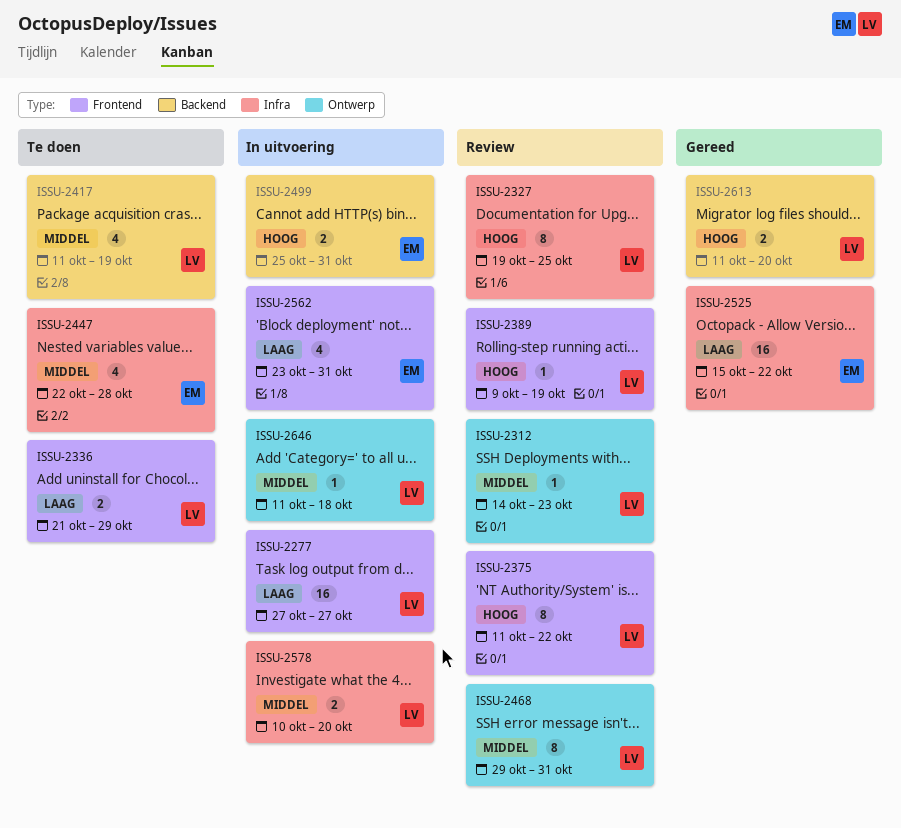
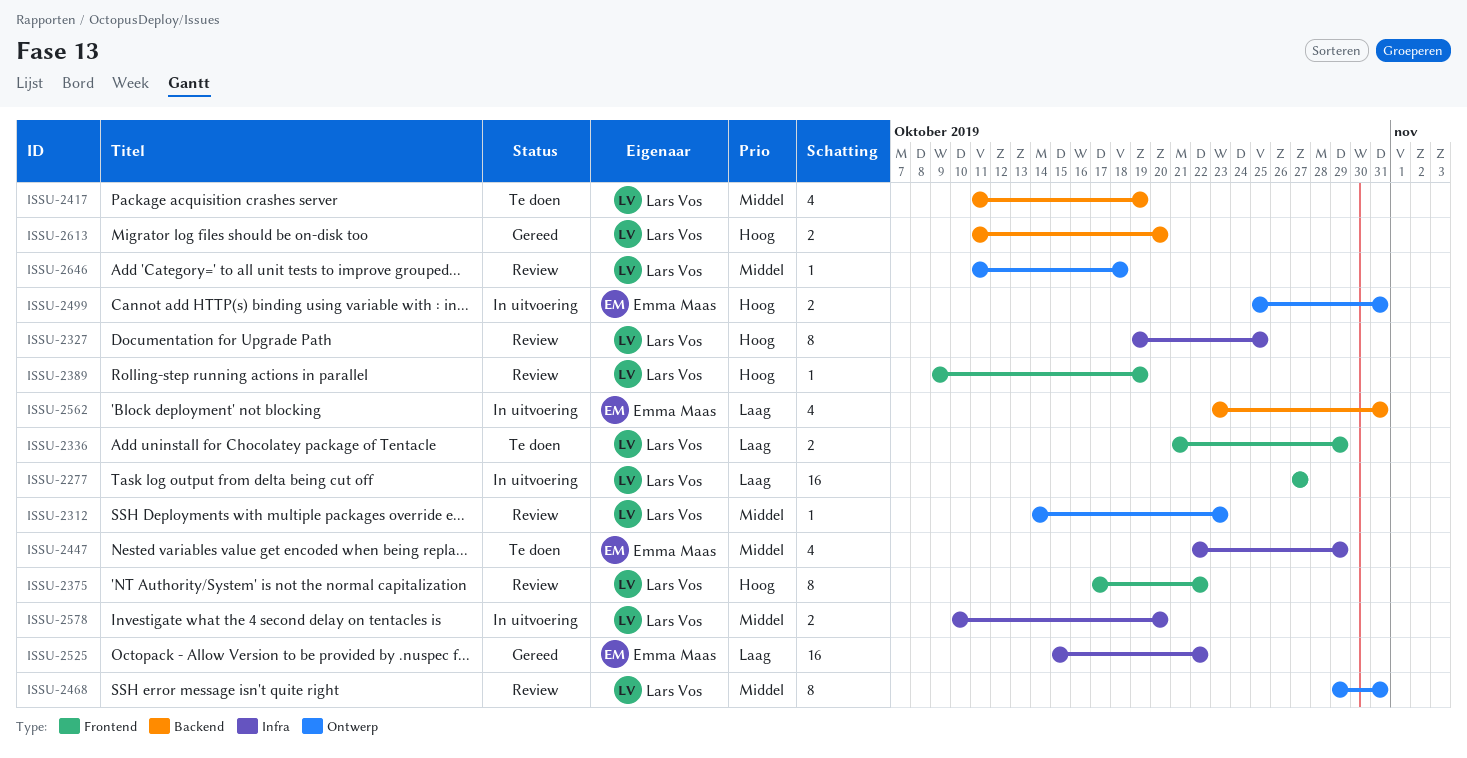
ISSU-2375, start: Oct 11 -> Oct 17
ISSU-2447, due: Oct 28 -> Oct 29
ISSU-2499, label: Backend -> Ontwerp
ISSU-2562, label: Frontend -> Backend
ISSU-2646, status: In uitvoering -> Review

